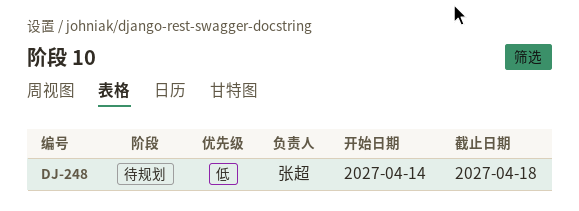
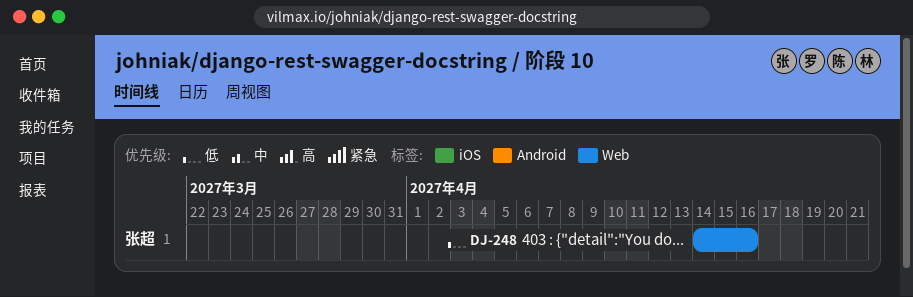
DJ-248, due: Apr 18 -> Apr 16

